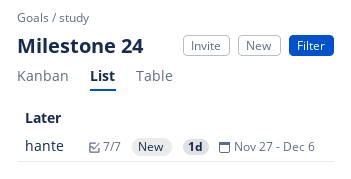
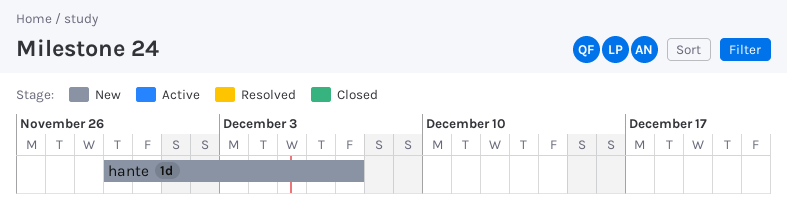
hante, start: Nov 27 -> Nov 29
hante, due: Dec 6 -> Dec 7

